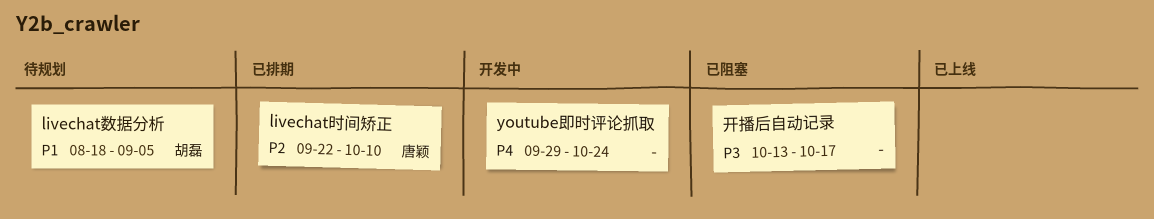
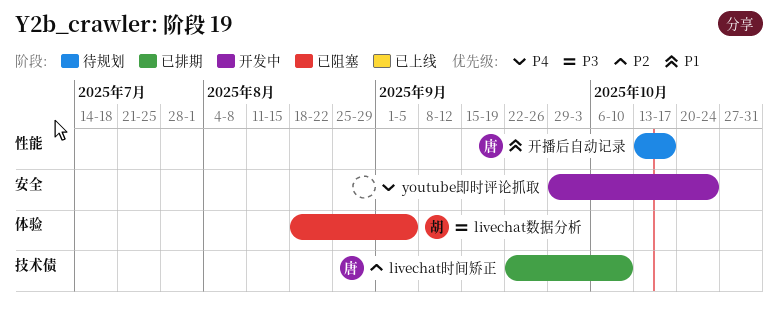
livechat数据分析, status: 待规划 -> 已阻塞
livechat数据分析, priority: P1 -> P3
开播后自动记录, status: 已阻塞 -> 待规划
开播后自动记录, owner: none -> 唐颖
开播后自动记录, priority: P3 -> P1

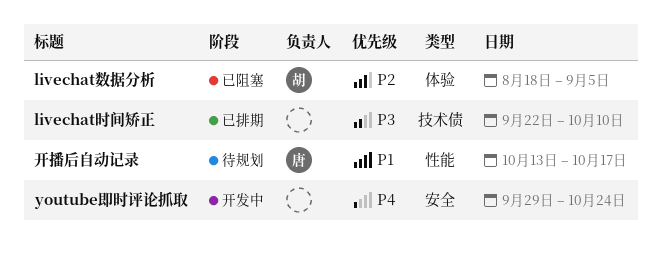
livechat数据分析, priority: P3 -> P2
livechat时间矫正, owner: 唐 -> none
livechat时间矫正, priority: P2 -> P3

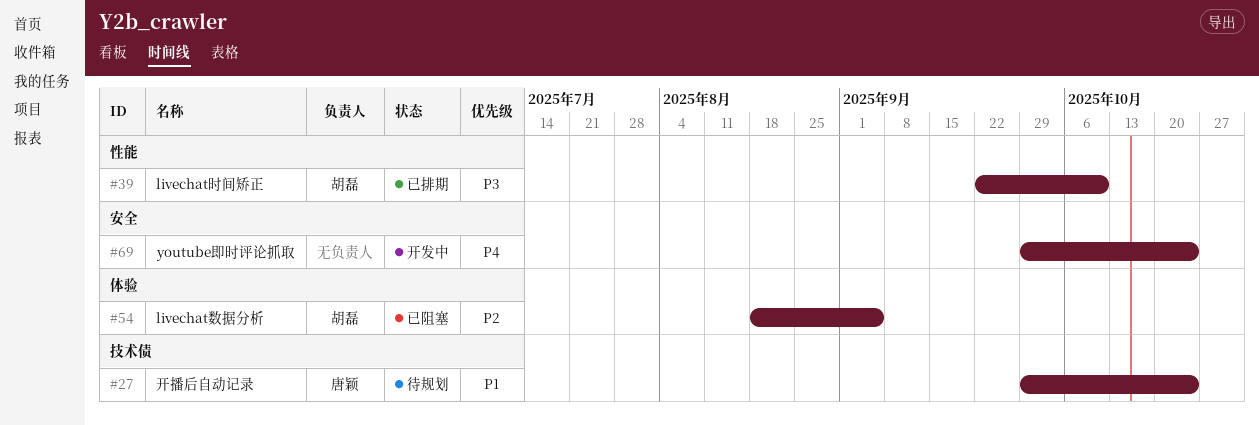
livechat时间矫正, owner: none -> 胡磊
livechat时间矫正, label: 技术债 -> 性能
开播后自动记录, label: 性能 -> 技术债
开播后自动记录, start: Oct 13 -> Sep 29
开播后自动记录, due: Oct 17 -> Oct 24

